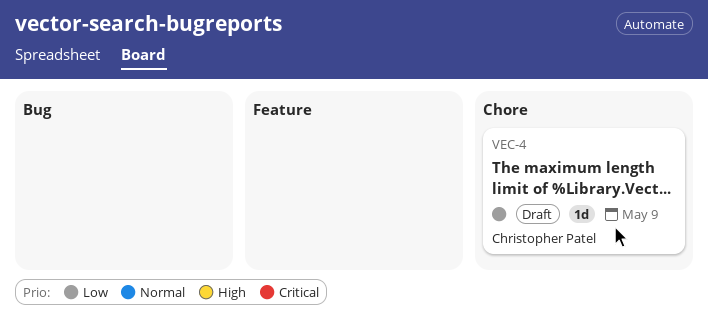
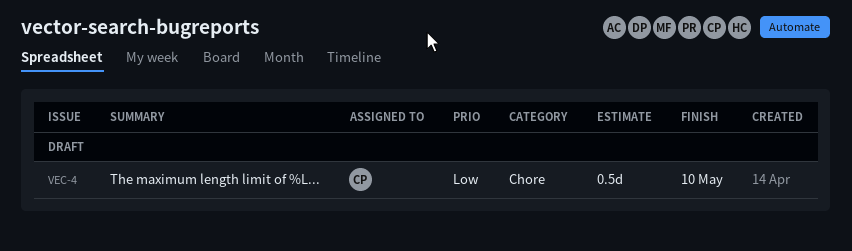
VEC-4, estimate: 1d -> 0.5d
VEC-4, due: May 9 -> May 10

